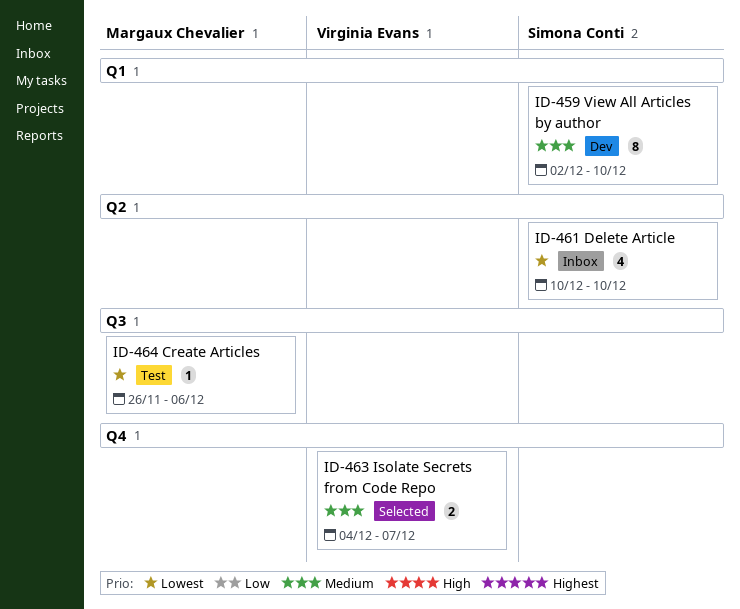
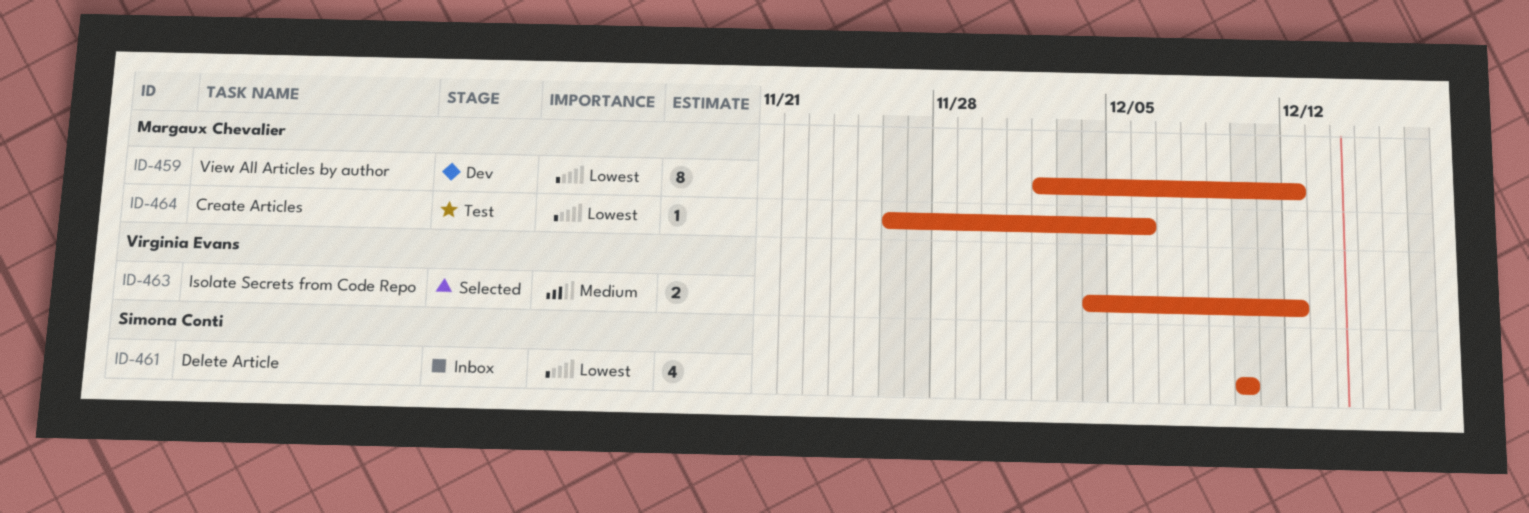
ID-459, owner: Simona Conti -> Margaux Chevalier
ID-459, priority: Medium -> Lowest
ID-459, due: Dec 10 -> Dec 12
ID-463, due: Dec 7 -> Dec 12

